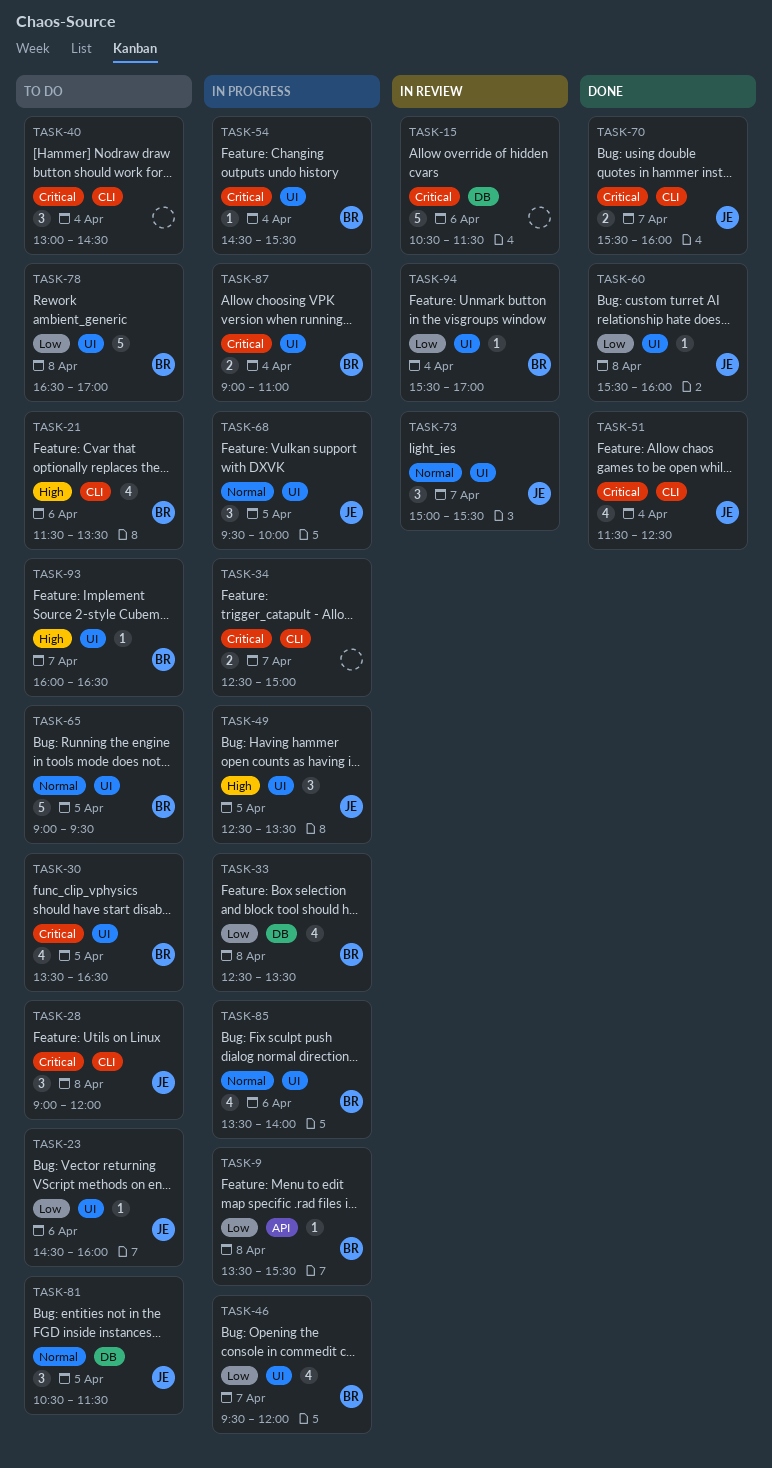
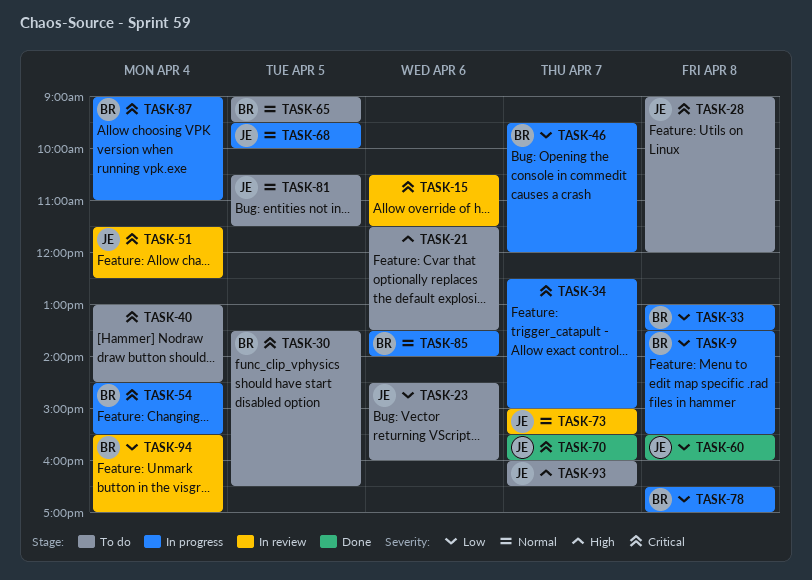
TASK-21, owner: BR -> none
TASK-33, begins: 12:30 -> 13:00
TASK-49: present -> none
TASK-51, status: Done -> In review
TASK-78, status: To do -> In progress
TASK-93, owner: BR -> JE

